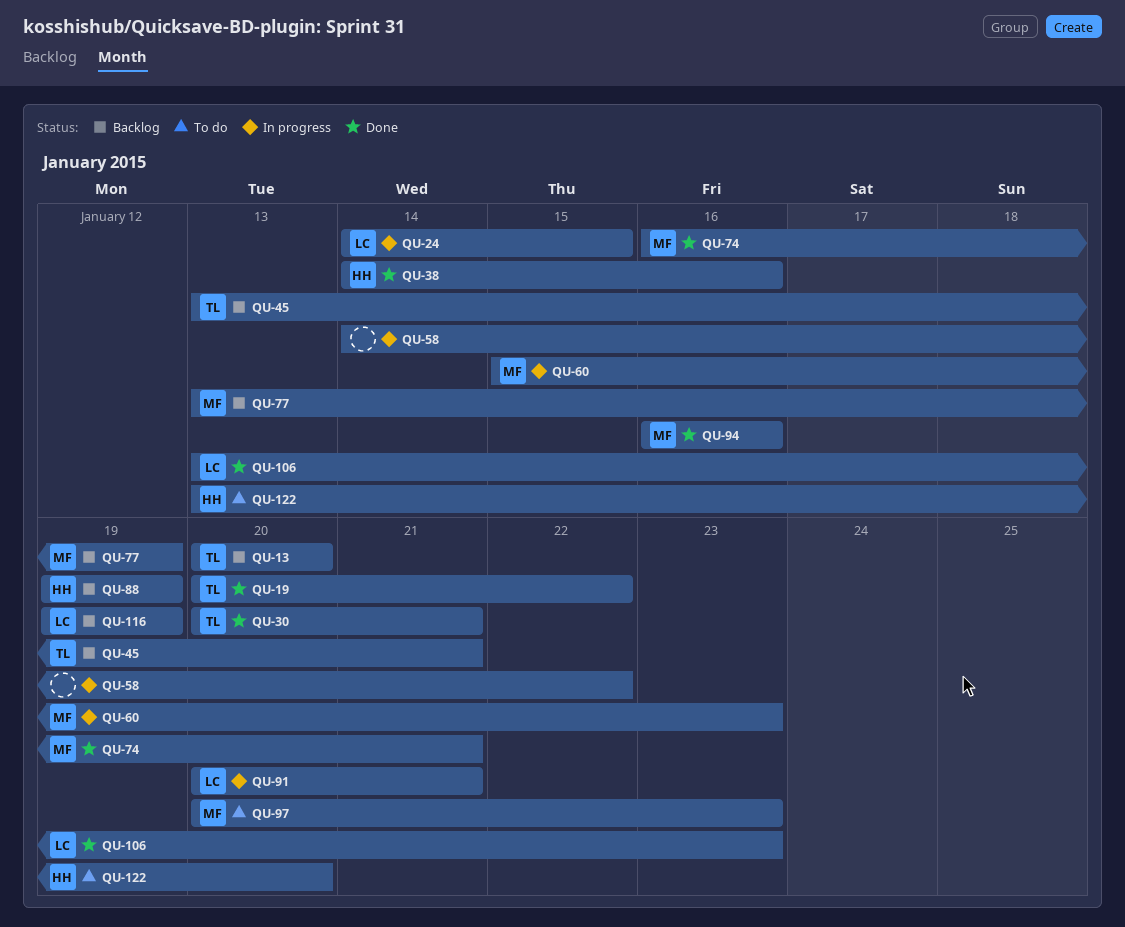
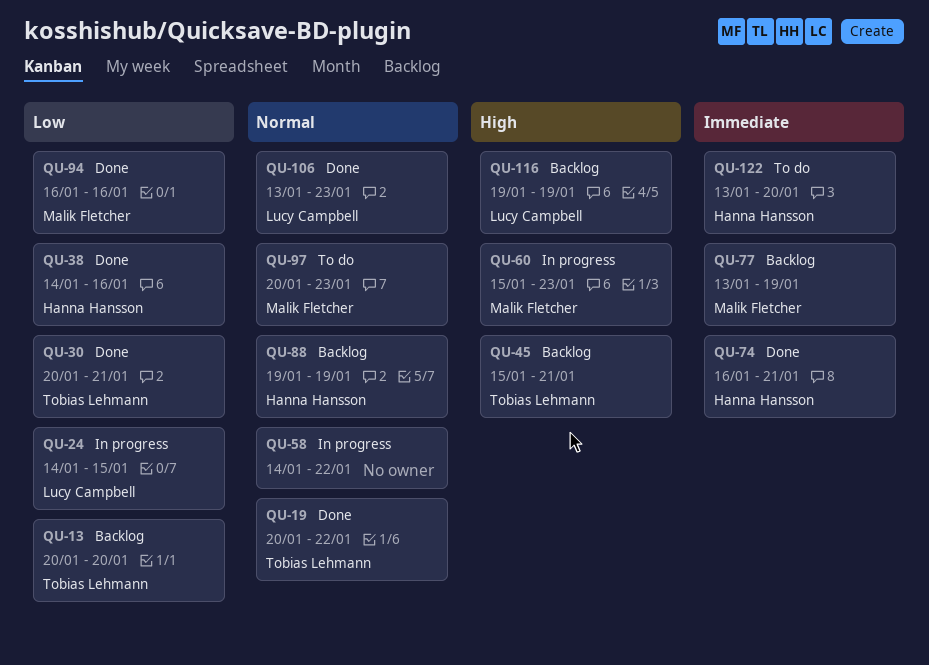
QU-45, start: Jan 13 -> Jan 15
QU-74, owner: Malik Fletcher -> Hanna Hansson
QU-91: present -> none

